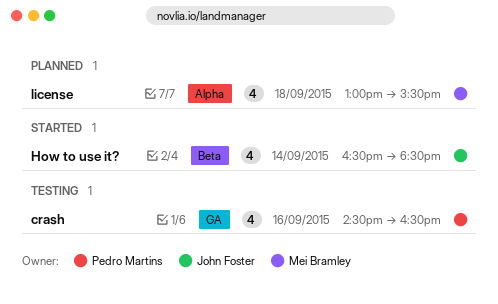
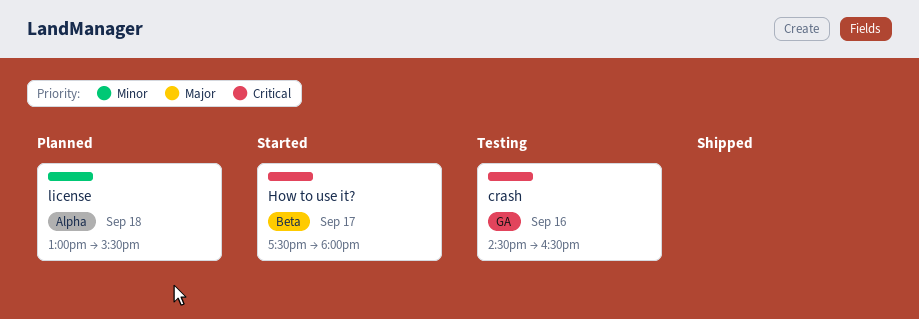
How to use it?, day: Sep 14 -> Sep 17
How to use it?, begins: 16:30 -> 17:30
How to use it?, ends: 18:30 -> 18:00

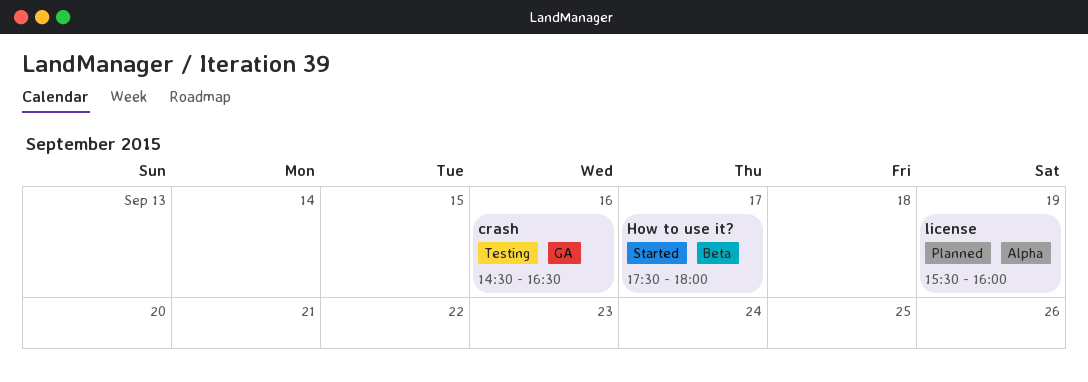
license, day: Sep 18 -> Sep 19
license, begins: 13:00 -> 15:30
license, ends: 15:30 -> 16:00

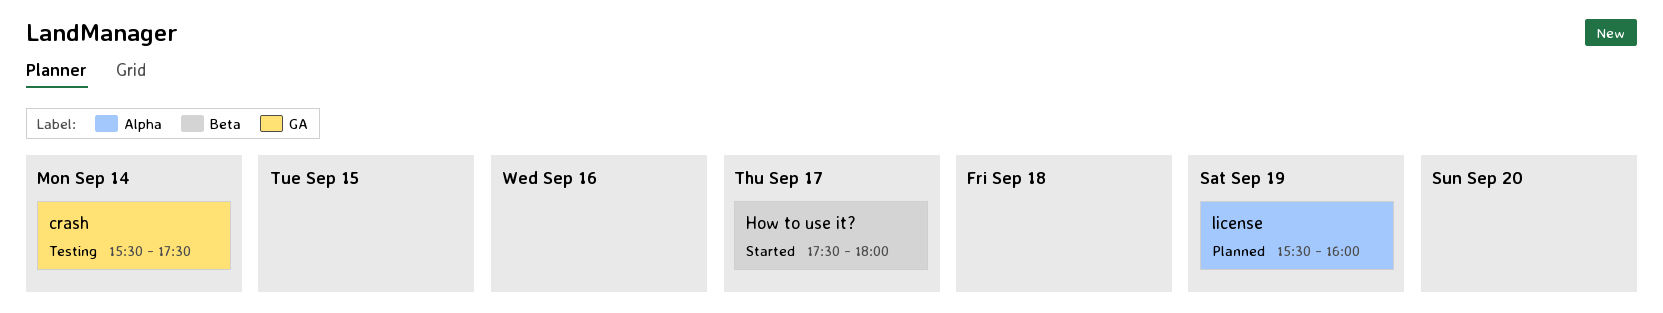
crash, day: Sep 16 -> Sep 14
crash, begins: 14:30 -> 15:30
crash, ends: 16:30 -> 17:30

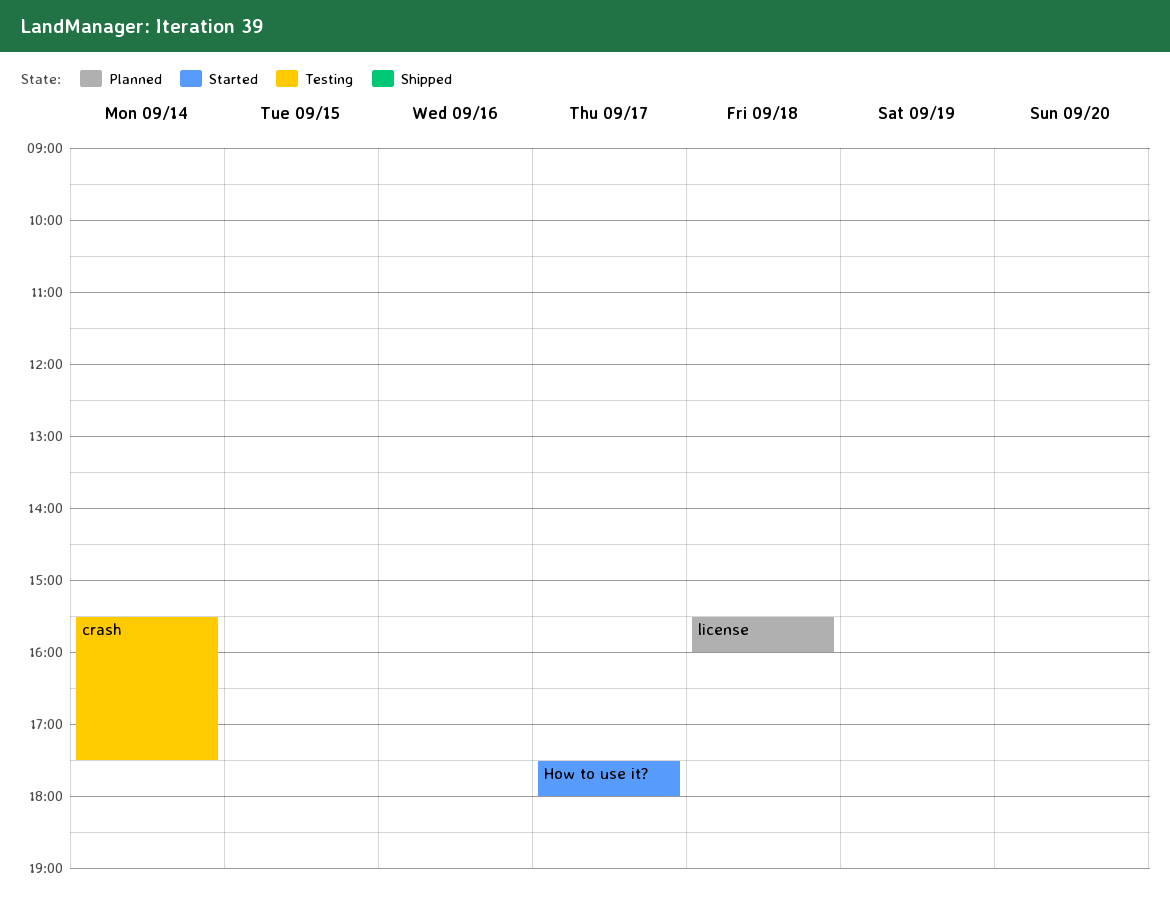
license, day: Sep 19 -> Sep 18

